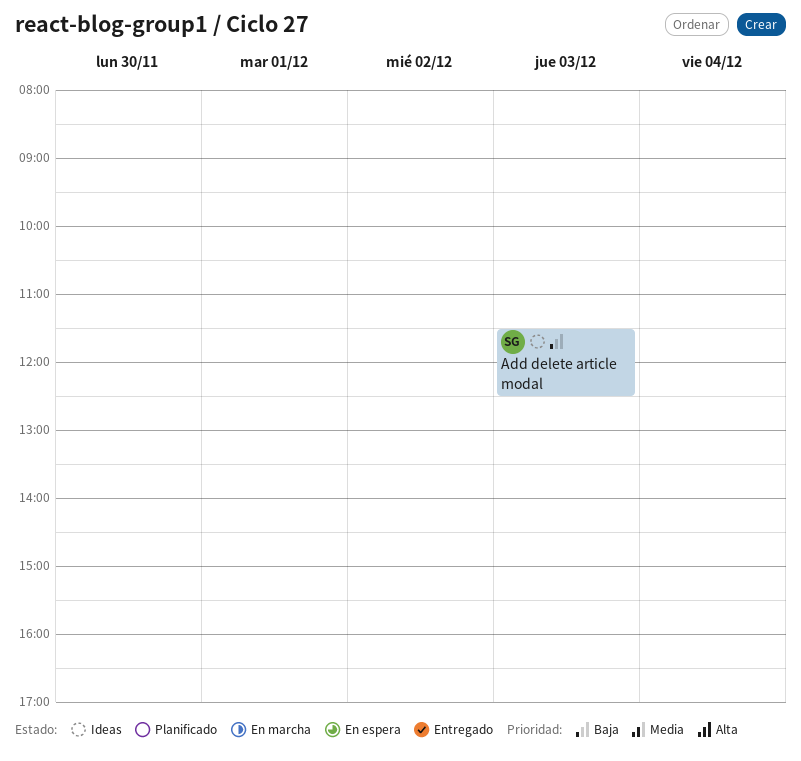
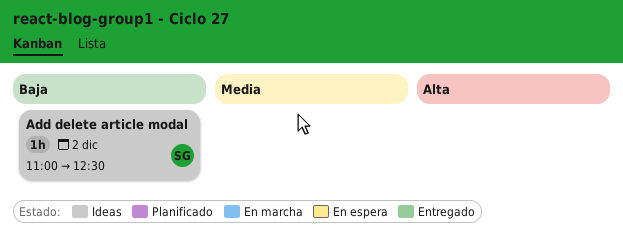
Add delete article modal, day: Dec 3 -> Dec 2
Add delete article modal, begins: 11:30 -> 11:00

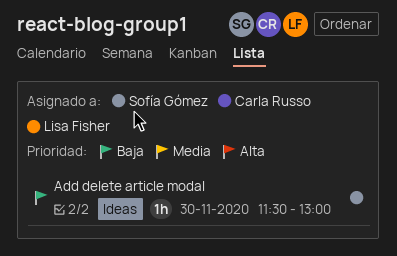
Add delete article modal, day: Dec 2 -> Nov 30
Add delete article modal, begins: 11:00 -> 11:30
Add delete article modal, ends: 12:30 -> 13:00

